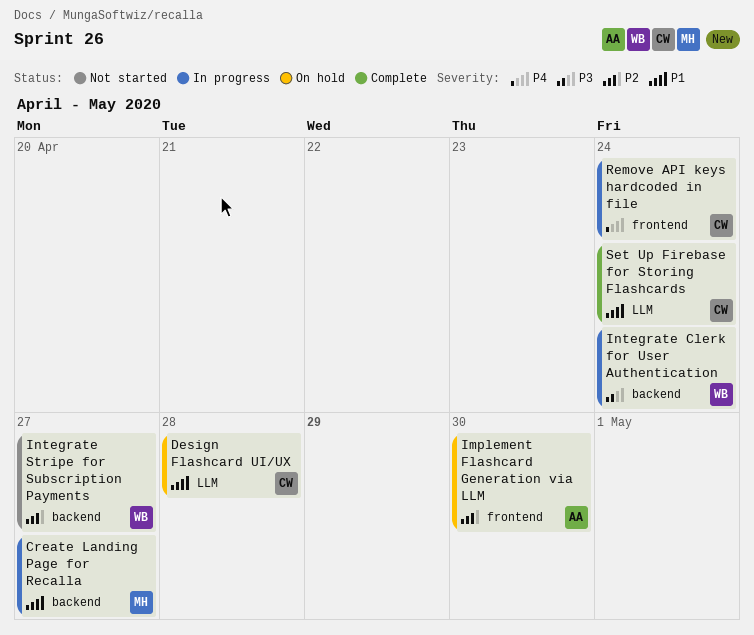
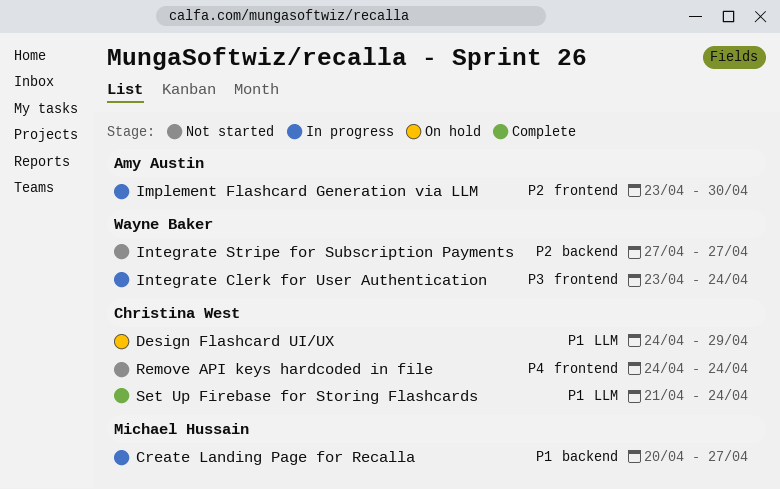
Design Flashcard UI/UX, due: Apr 28 -> Apr 29
Implement Flashcard Generation via LLM, status: On hold -> In progress
Integrate Clerk for User Authentication, label: backend -> frontend
Remove API keys hardcoded in file, status: In progress -> Not started

